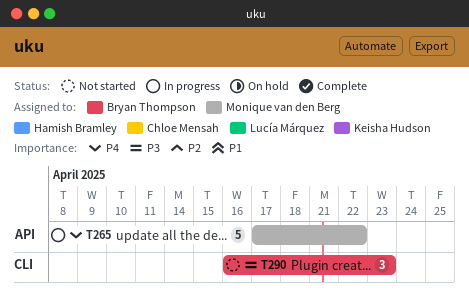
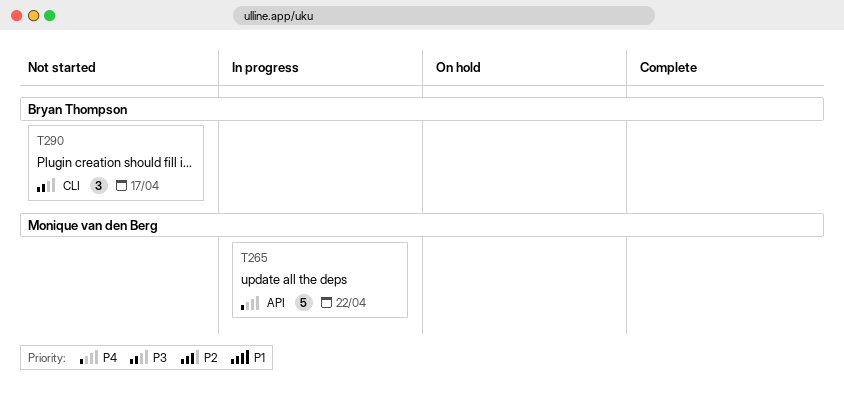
T290, due: Apr 23 -> Apr 17

